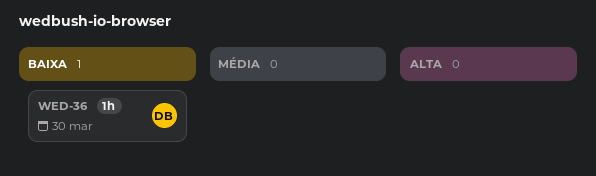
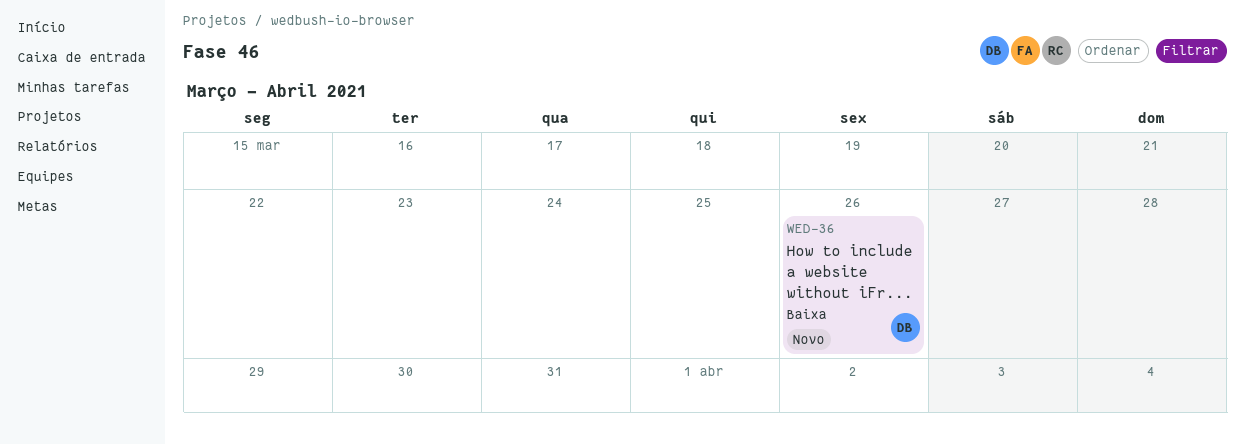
WED-36, due: Mar 30 -> Mar 26

